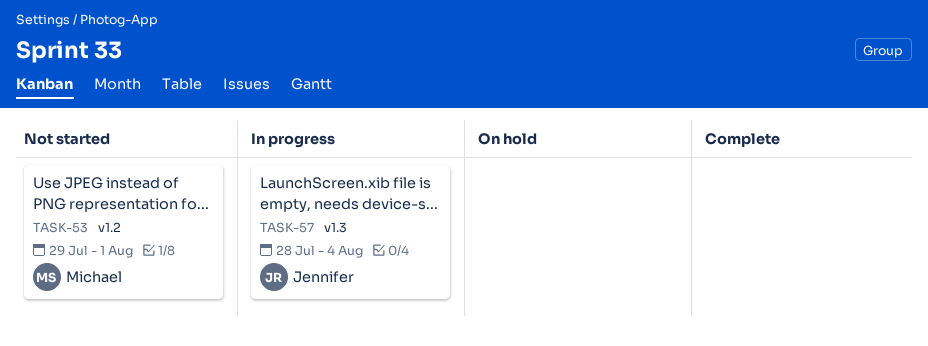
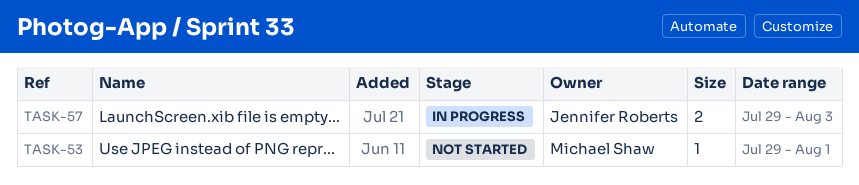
TASK-57, start: Jul 28 -> Jul 29
TASK-57, due: Aug 4 -> Aug 3

